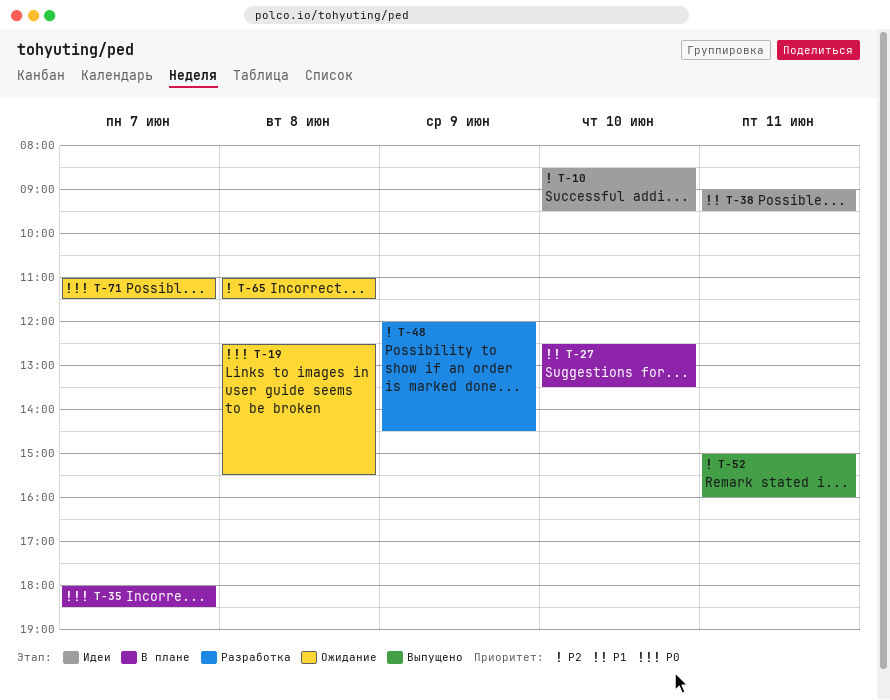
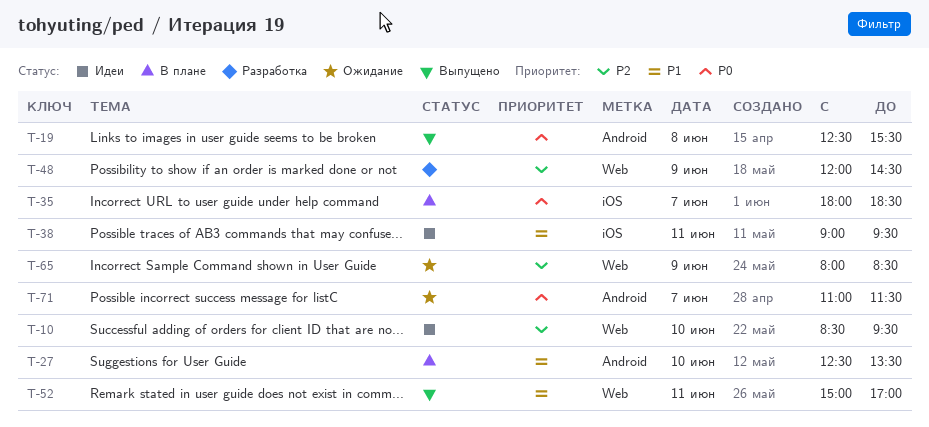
T-19, status: Ожидание -> Выпущено
T-52, priority: P2 -> P1
T-52, ends: 16:00 -> 17:00
T-65, day: Jun 8 -> Jun 9
T-65, begins: 11:00 -> 08:00
T-65, ends: 11:30 -> 08:30

